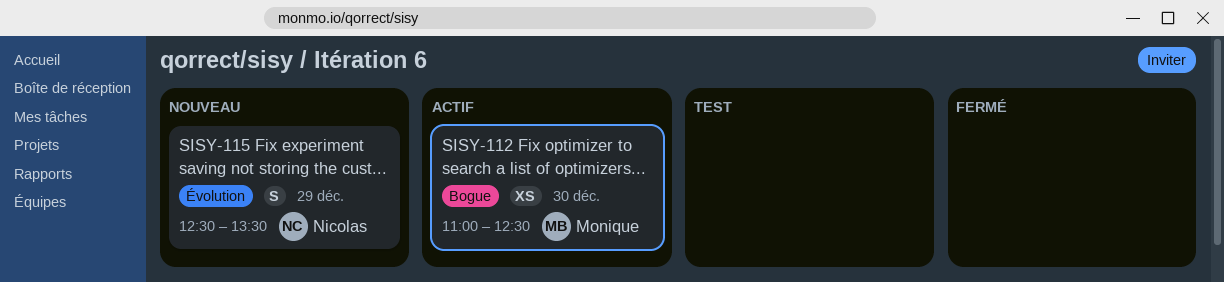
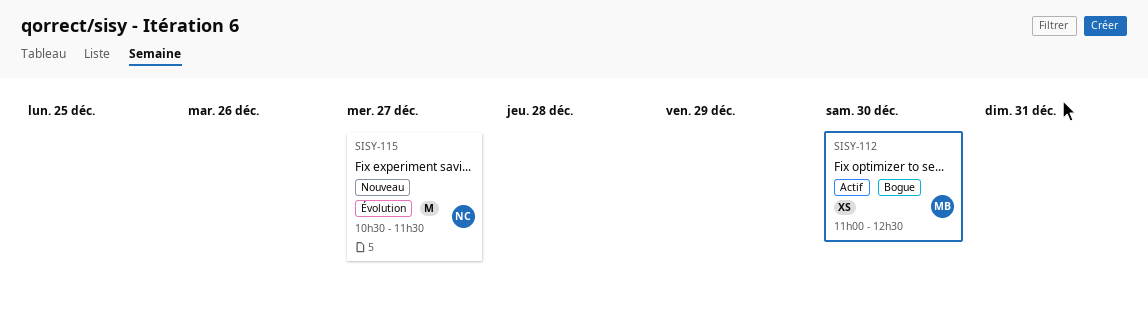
SISY-115, estimate: S -> M
SISY-115, day: Dec 29 -> Dec 27
SISY-115, begins: 12:30 -> 10:30
SISY-115, ends: 13:30 -> 11:30

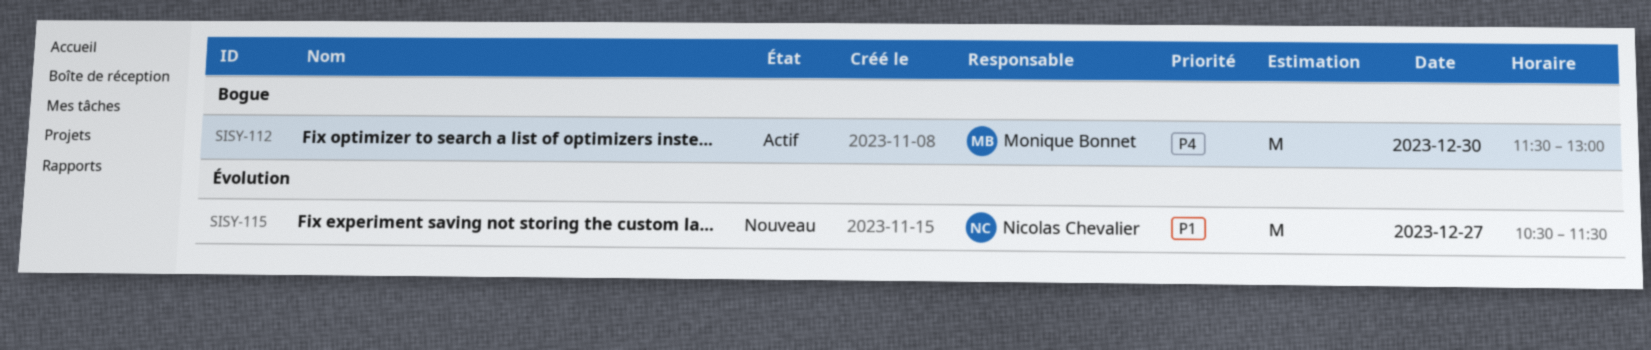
SISY-112, estimate: XS -> M
SISY-112, begins: 11:00 -> 11:30
SISY-112, ends: 12:30 -> 13:00

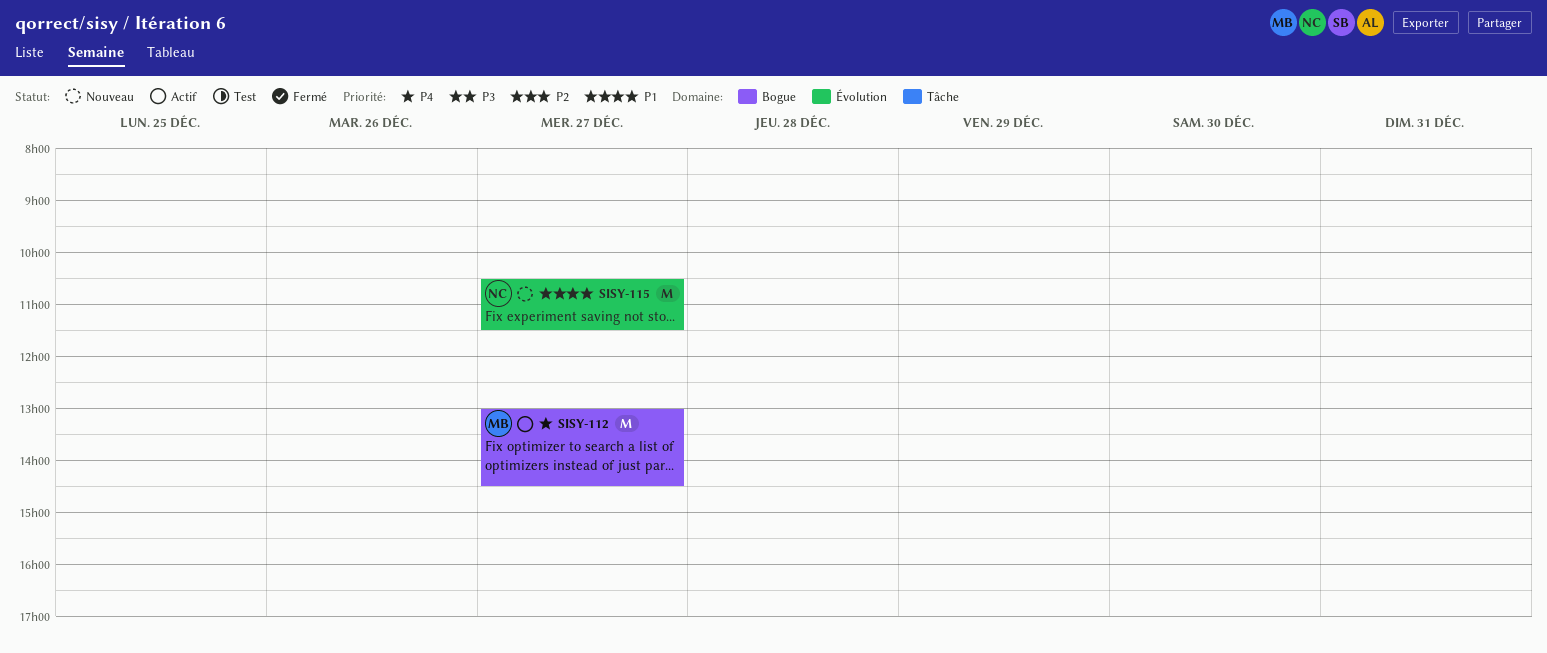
SISY-112, day: Dec 30 -> Dec 27
SISY-112, begins: 11:30 -> 13:00
SISY-112, ends: 13:00 -> 14:30

